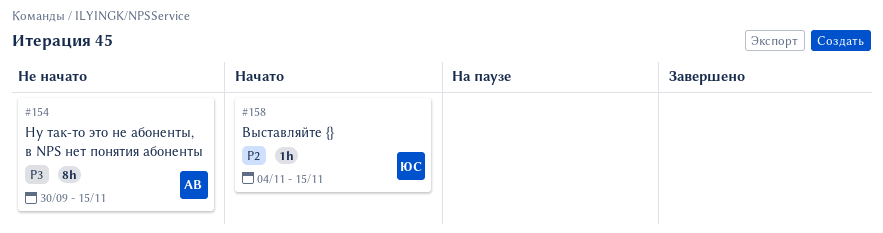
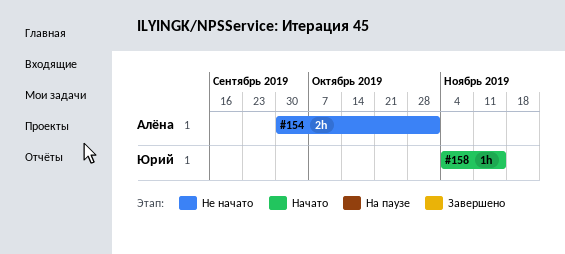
#154, estimate: 8h -> 2h
#154, due: Nov 15 -> Nov 1

